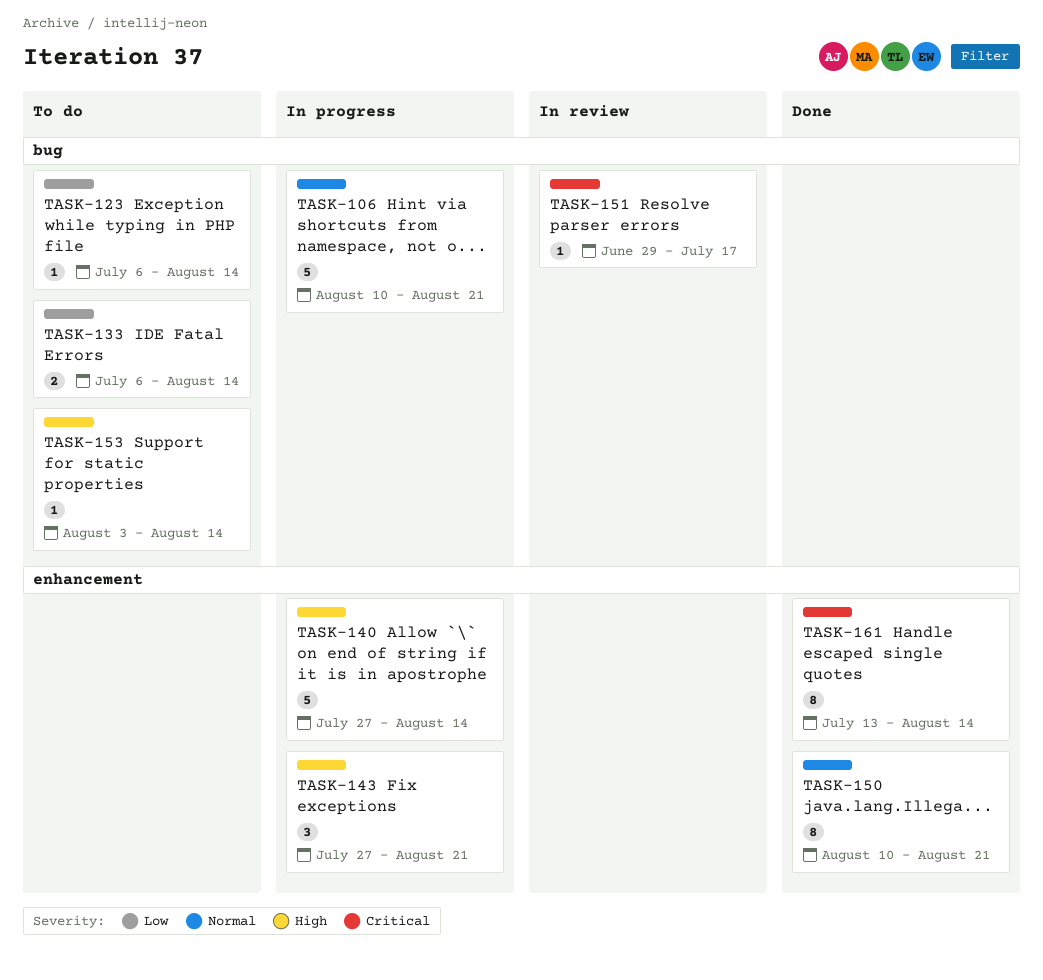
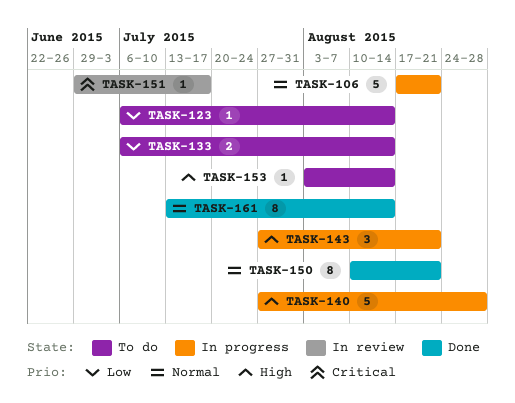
TASK-106, start: Aug 10 -> Aug 17
TASK-140, due: Aug 14 -> Aug 28
TASK-161, priority: Critical -> Normal

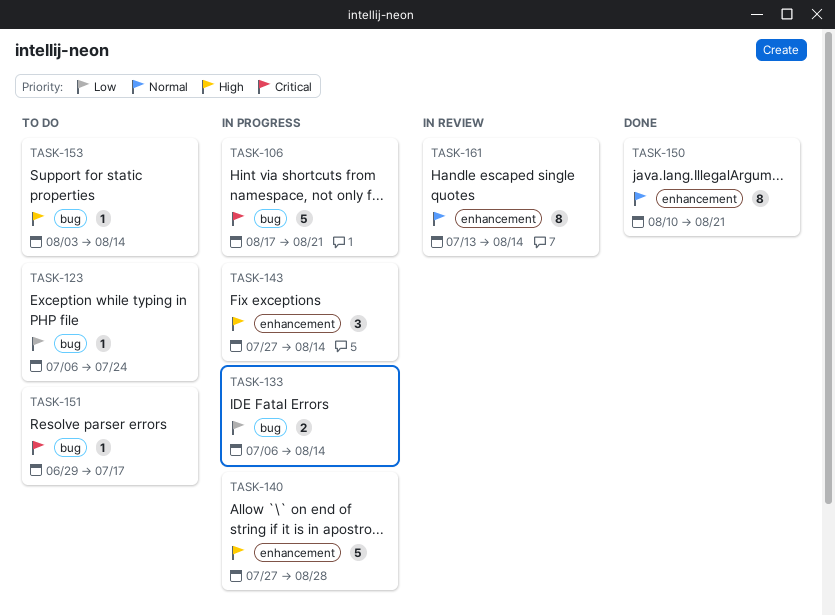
TASK-106, priority: Normal -> Critical
TASK-123, due: Aug 14 -> Jul 24
TASK-133, status: To do -> In progress
TASK-143, due: Aug 21 -> Aug 14
TASK-151, status: In review -> To do
TASK-161, status: Done -> In review

